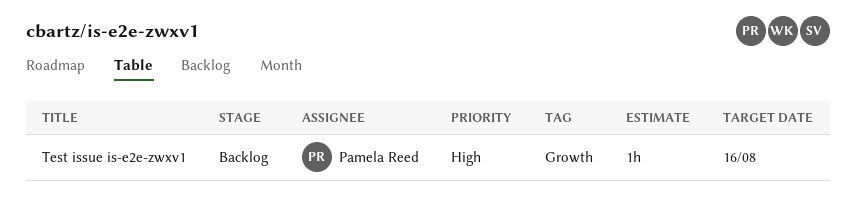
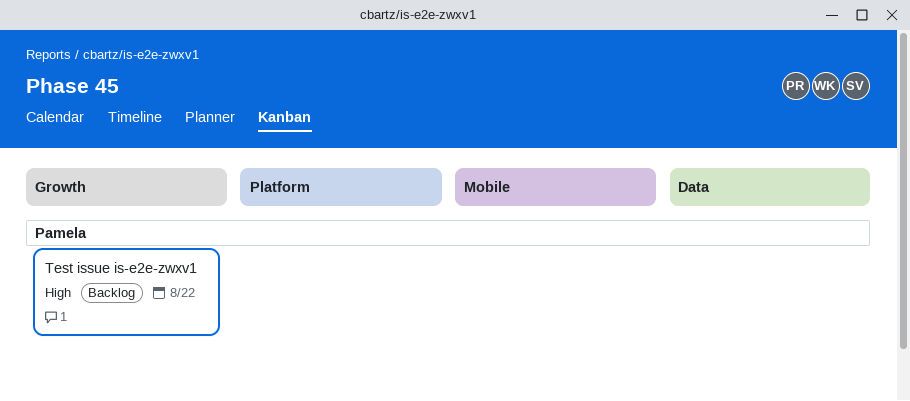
Test issue is-e2e-zwxv1, due: Aug 16 -> Aug 22

